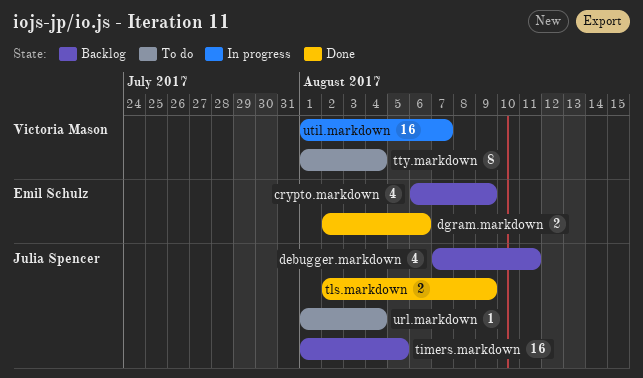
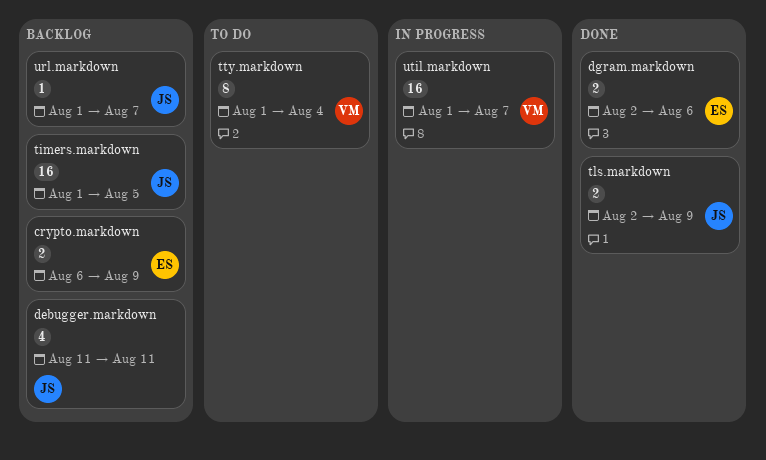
crypto.markdown, estimate: 4 -> 2
debugger.markdown, start: Aug 7 -> Aug 11
url.markdown, status: To do -> Backlog
url.markdown, due: Aug 4 -> Aug 7

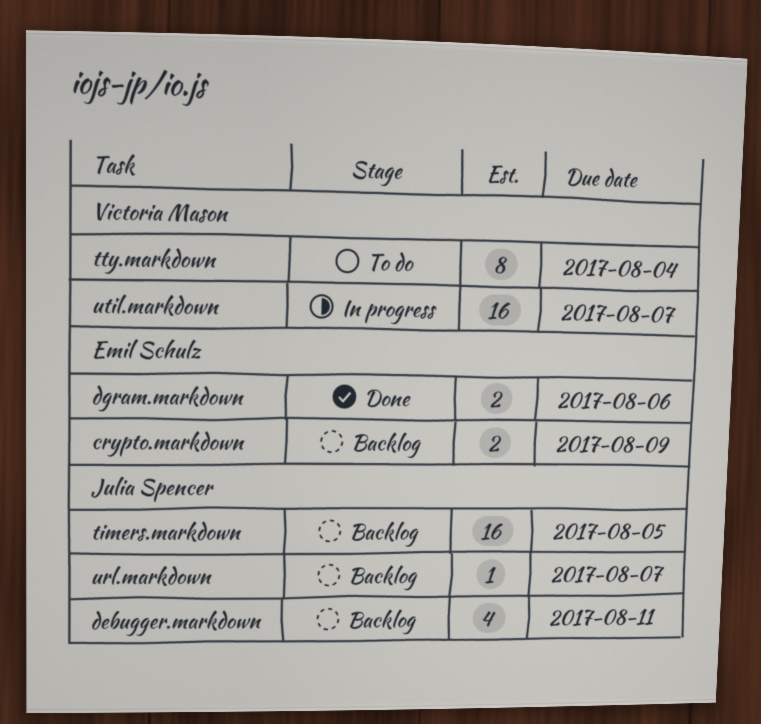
tls.markdown: present -> none

